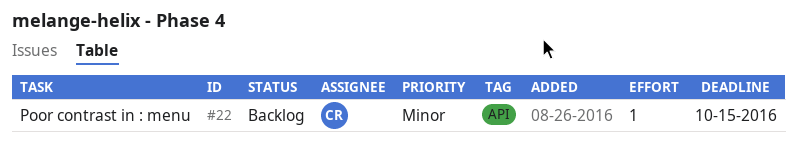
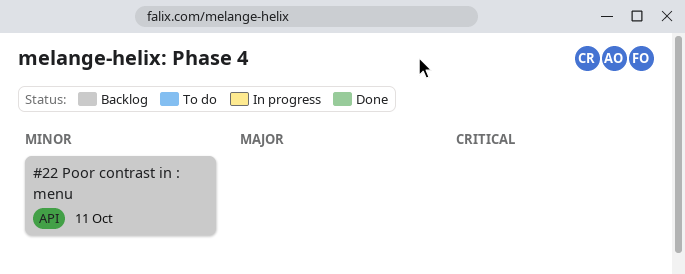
#22, due: Oct 15 -> Oct 11

